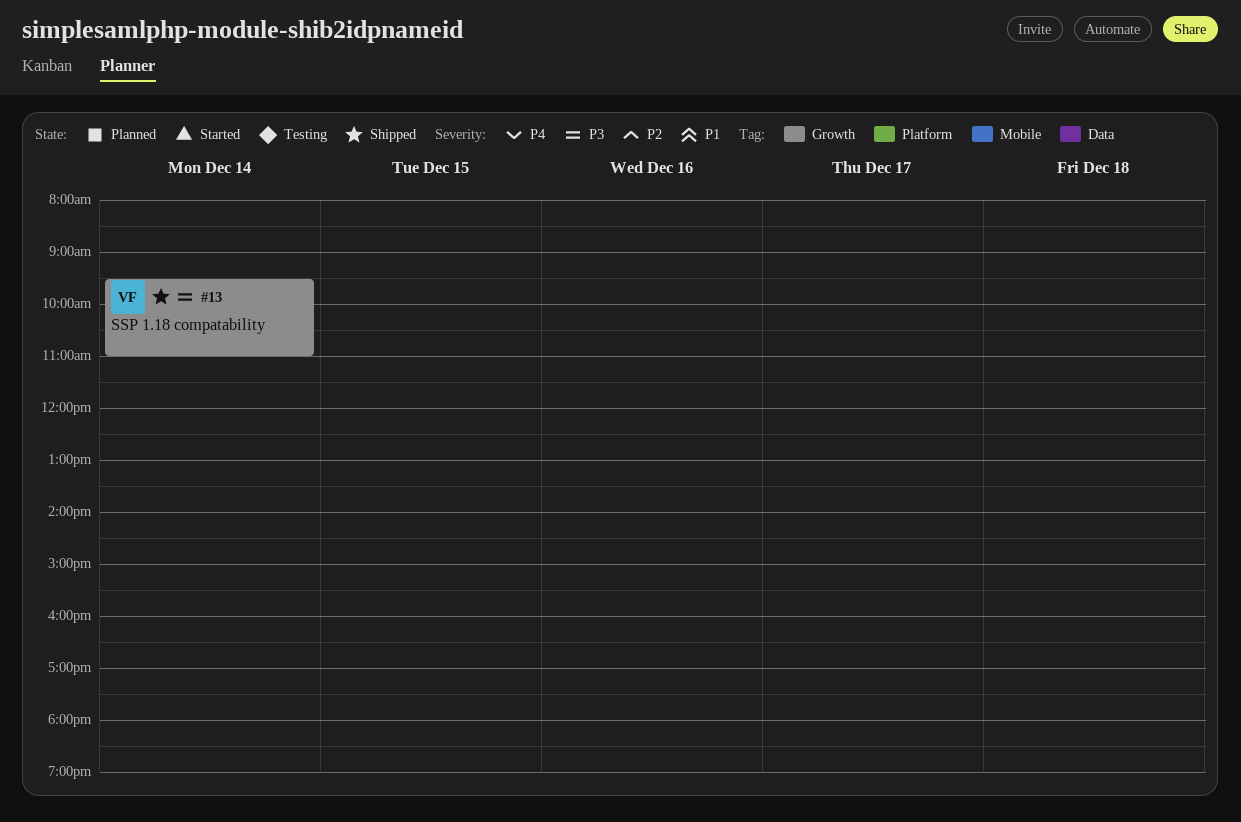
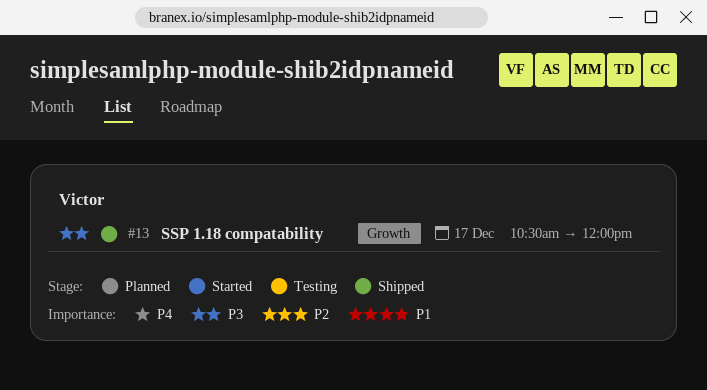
#13, day: Dec 14 -> Dec 17
#13, begins: 09:30 -> 10:30
#13, ends: 11:00 -> 12:00

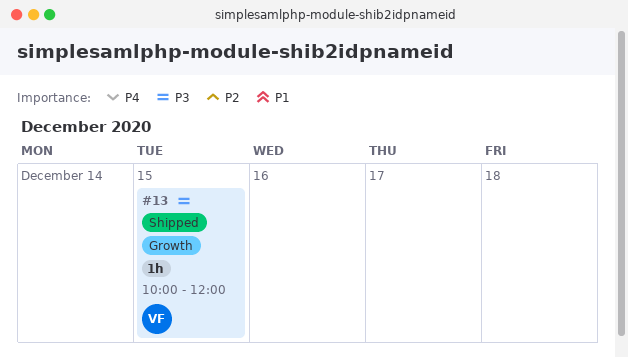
#13, day: Dec 17 -> Dec 15
#13, begins: 10:30 -> 10:00

